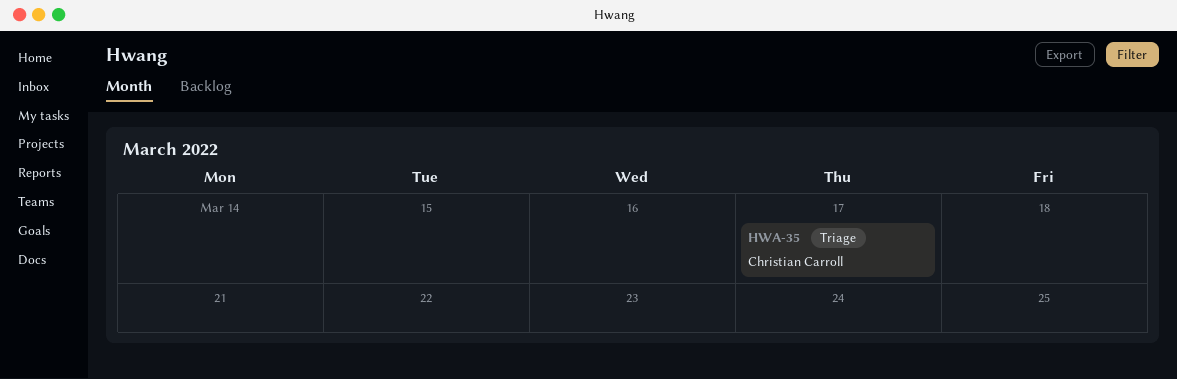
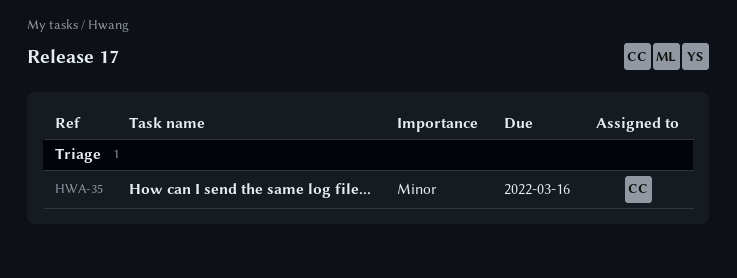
HWA-35, due: Mar 17 -> Mar 16

